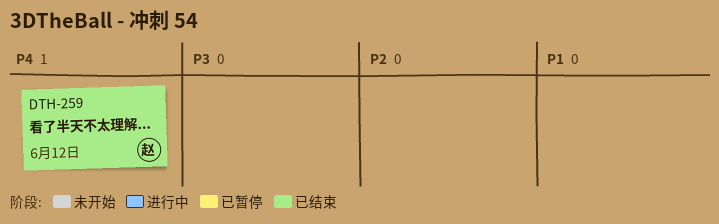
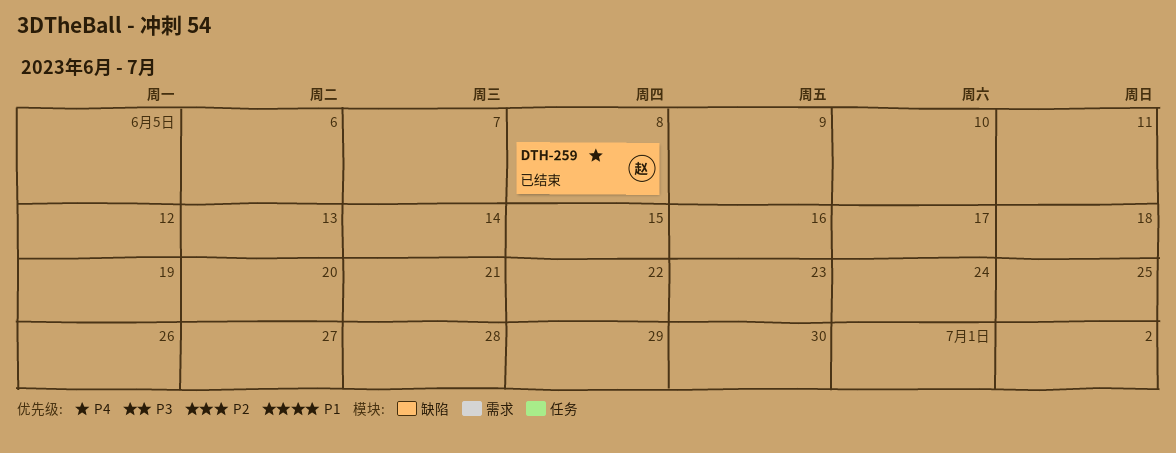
DTH-259, due: Jun 12 -> Jun 8

